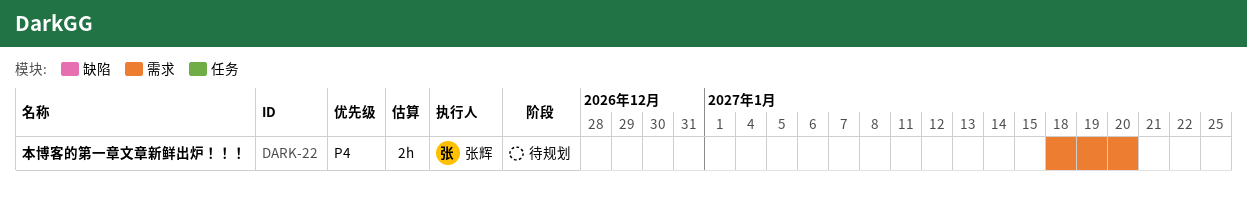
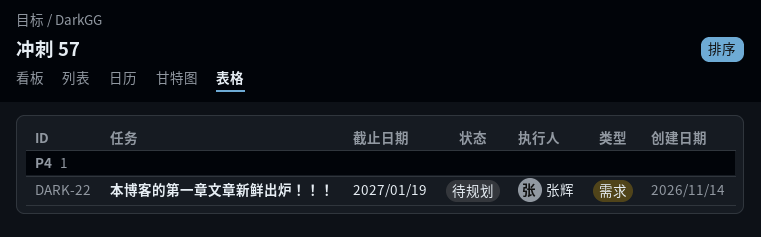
DARK-22, due: Jan 20 -> Jan 19

